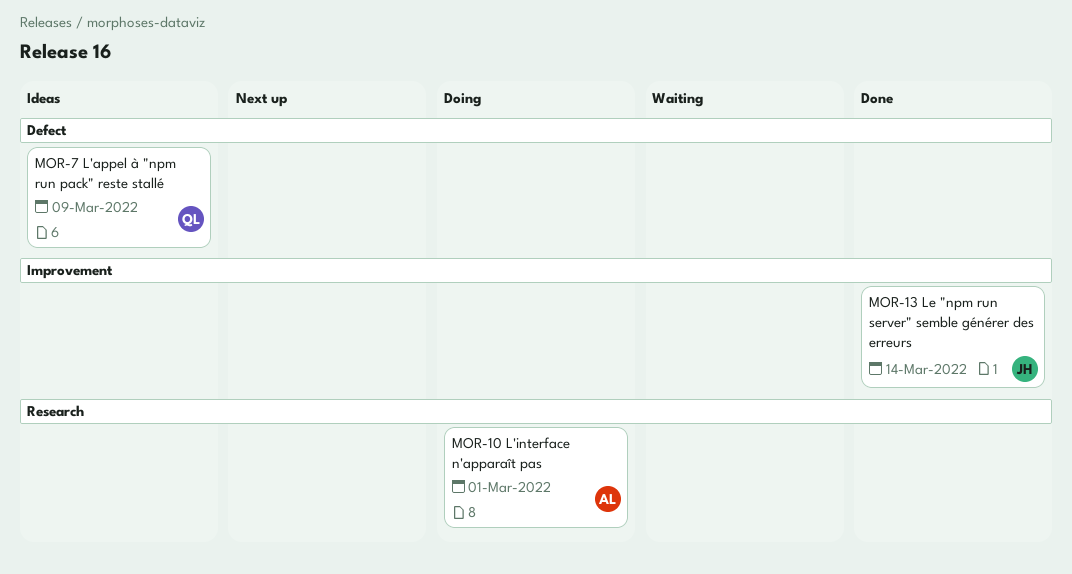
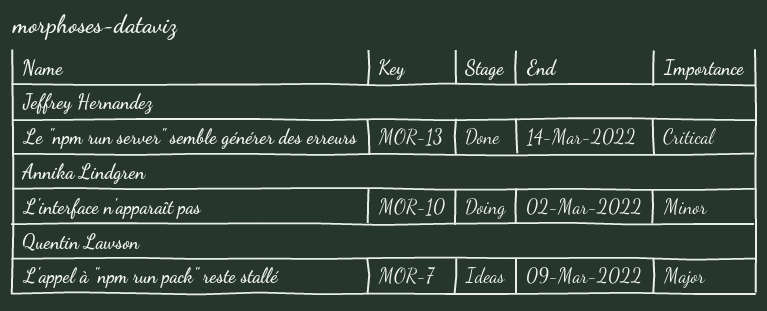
MOR-10, due: Mar 1 -> Mar 2

